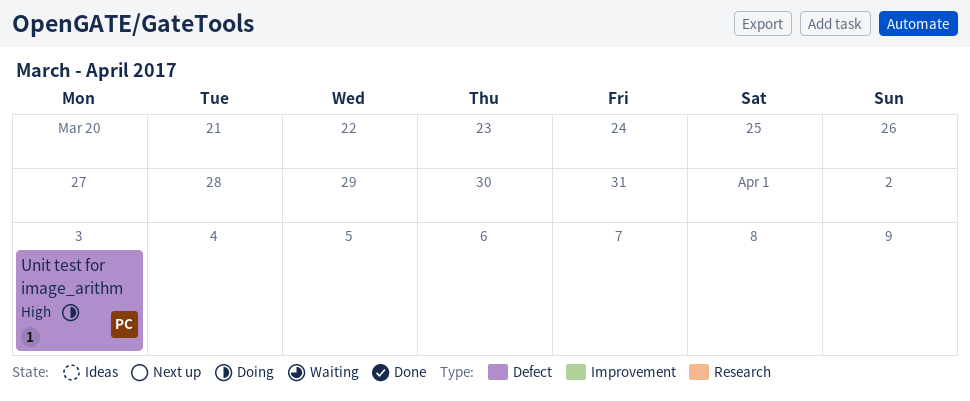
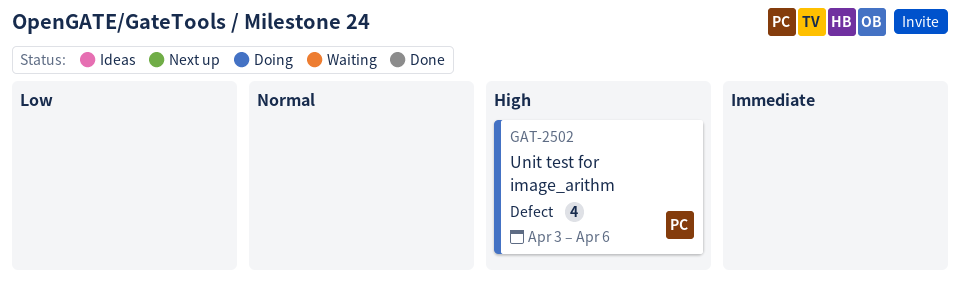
Unit test for image_arithm, estimate: 1 -> 4
Unit test for image_arithm, due: Apr 3 -> Apr 6

